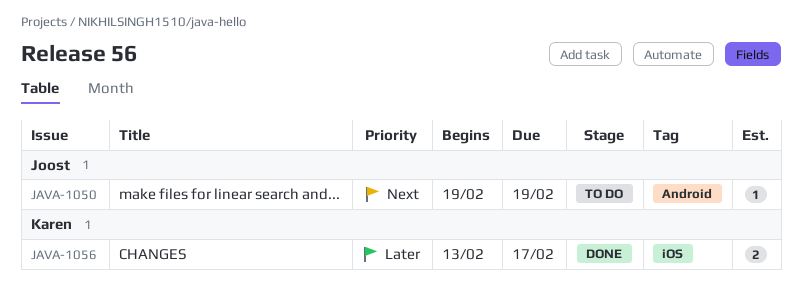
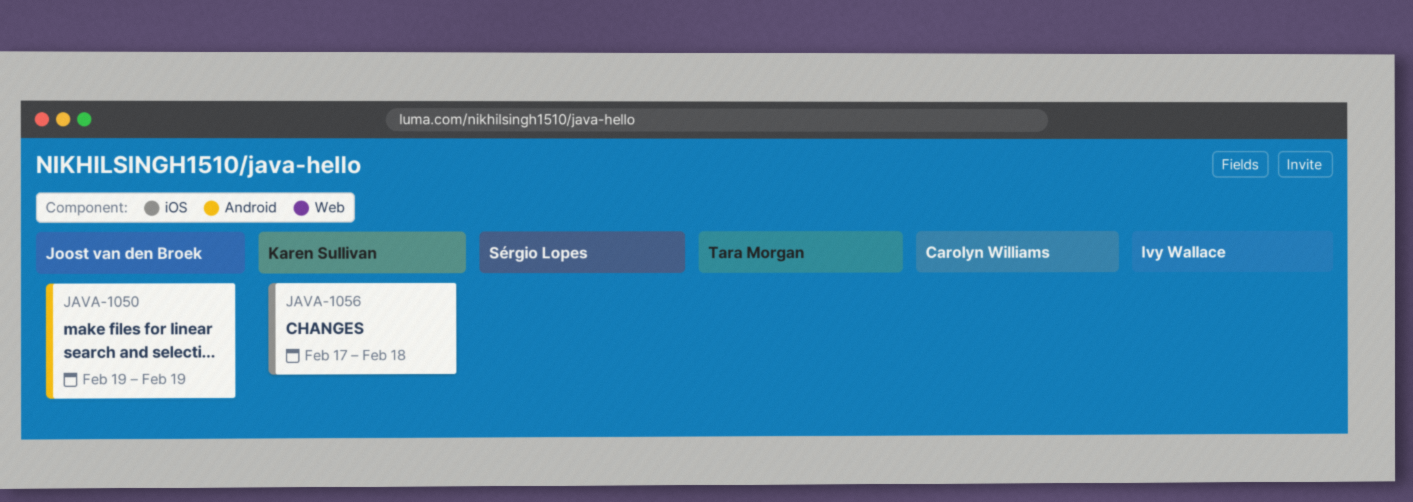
JAVA-1056, start: Feb 13 -> Feb 17
JAVA-1056, due: Feb 17 -> Feb 18

